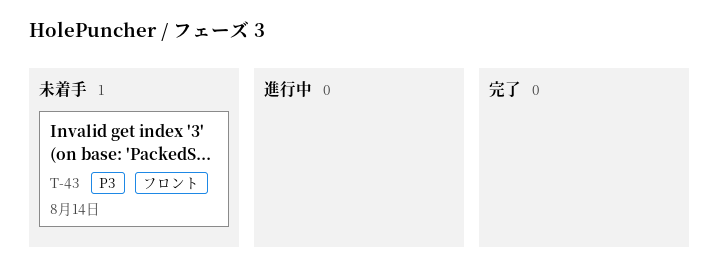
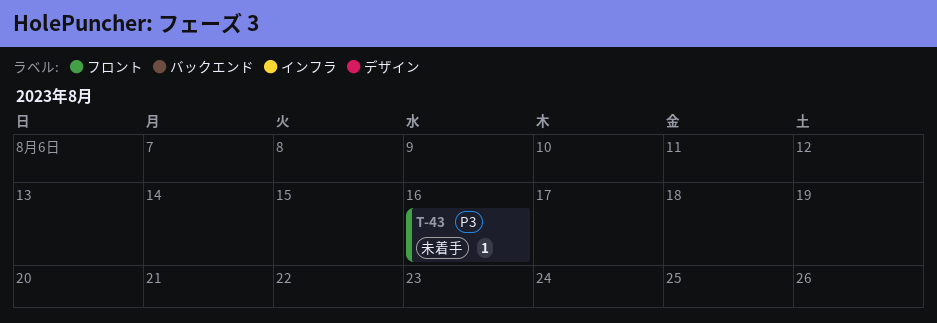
T-43, due: Aug 14 -> Aug 16

